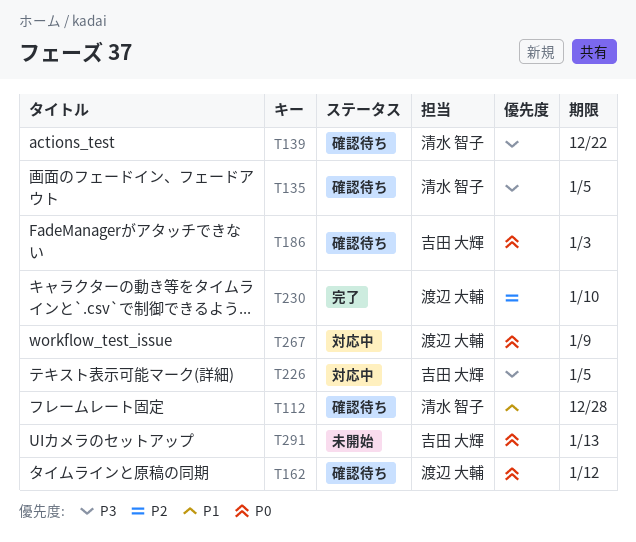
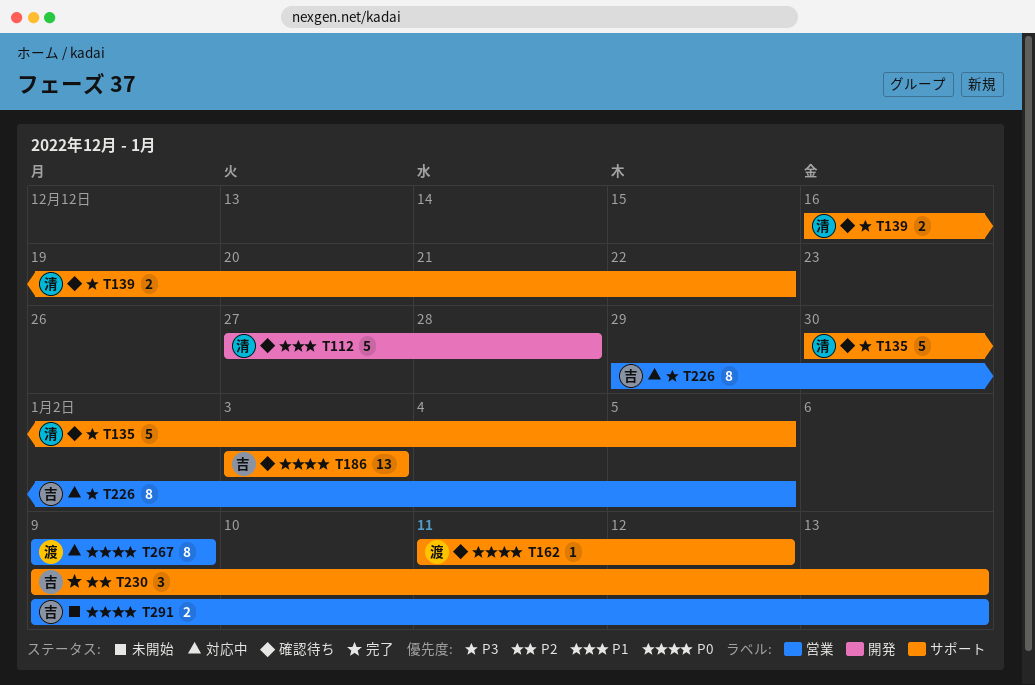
T230, owner: 渡辺 大輔 -> 吉田 大輝
T230, due: Jan 10 -> Jan 13

